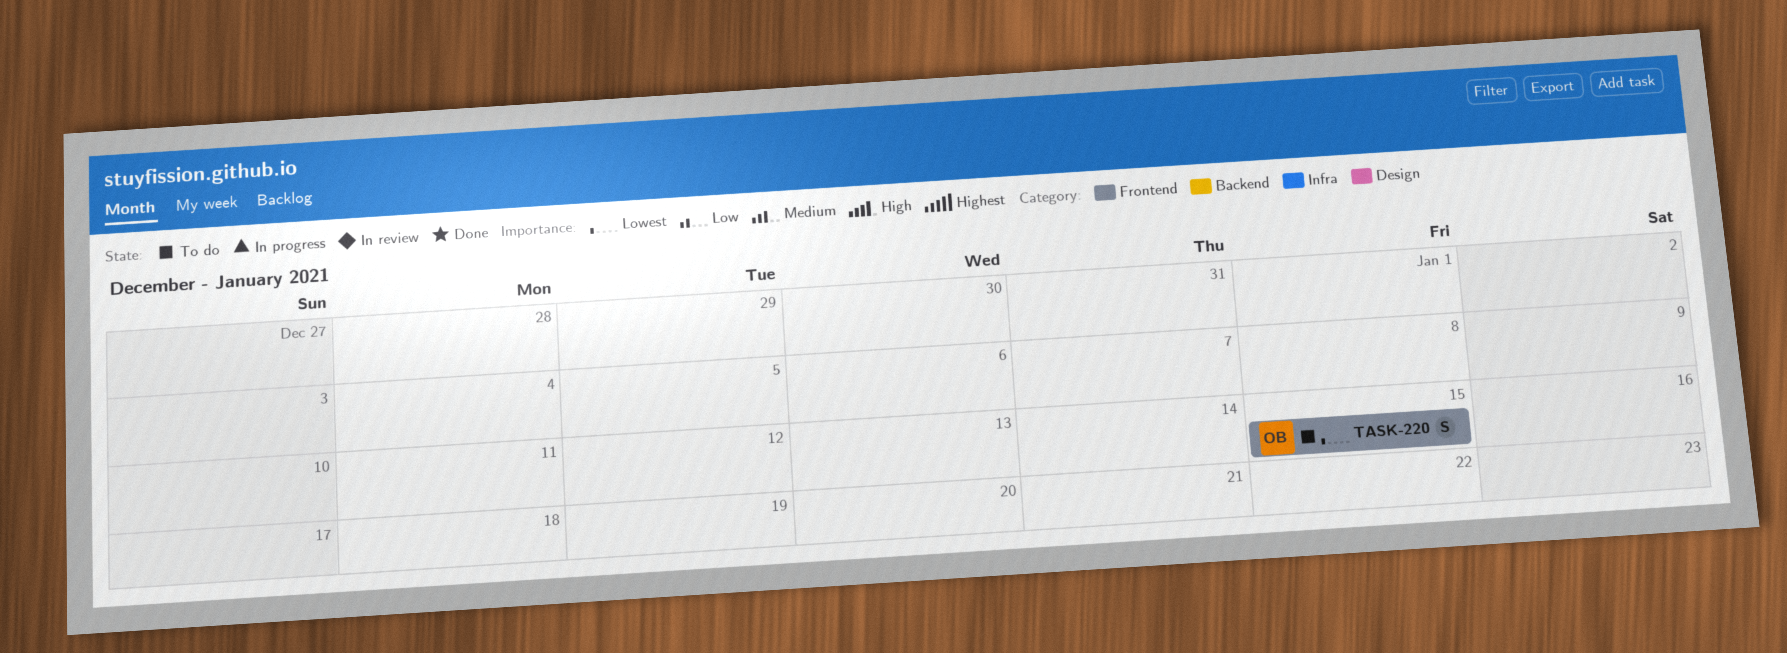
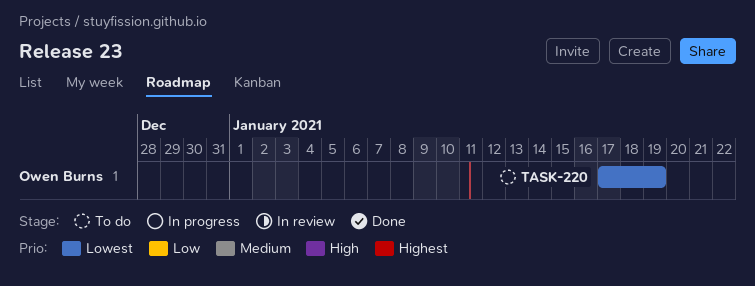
TASK-220, start: Jan 15 -> Jan 17
TASK-220, due: Jan 15 -> Jan 19

